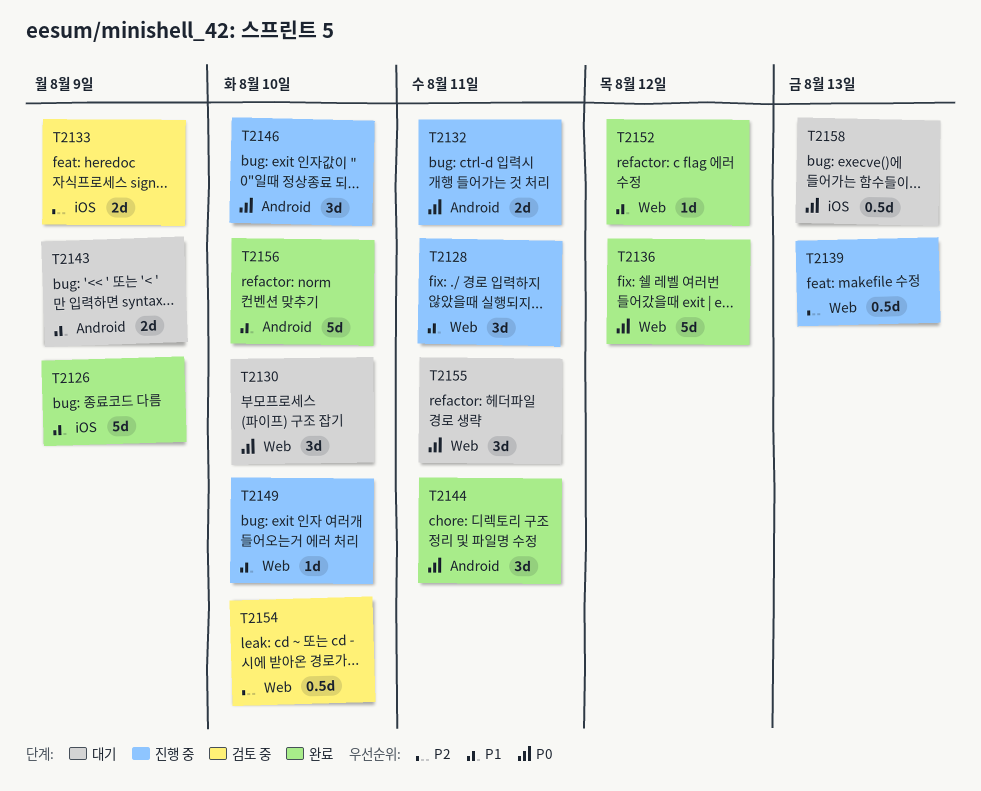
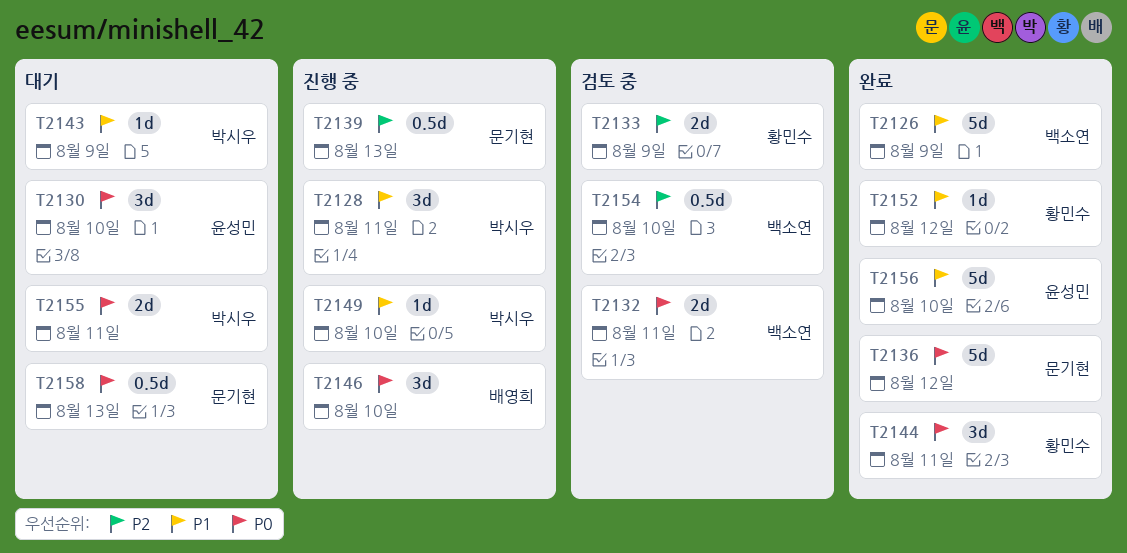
T2132, status: 진행 중 -> 검토 중
T2143, estimate: 2d -> 1d
T2155, estimate: 3d -> 2d

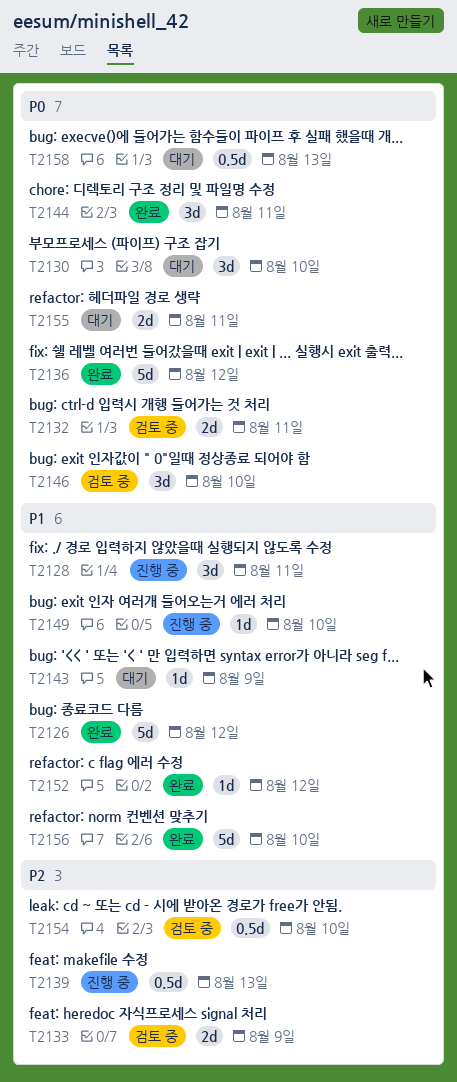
T2126, due: Aug 9 -> Aug 12
T2146, status: 진행 중 -> 검토 중

